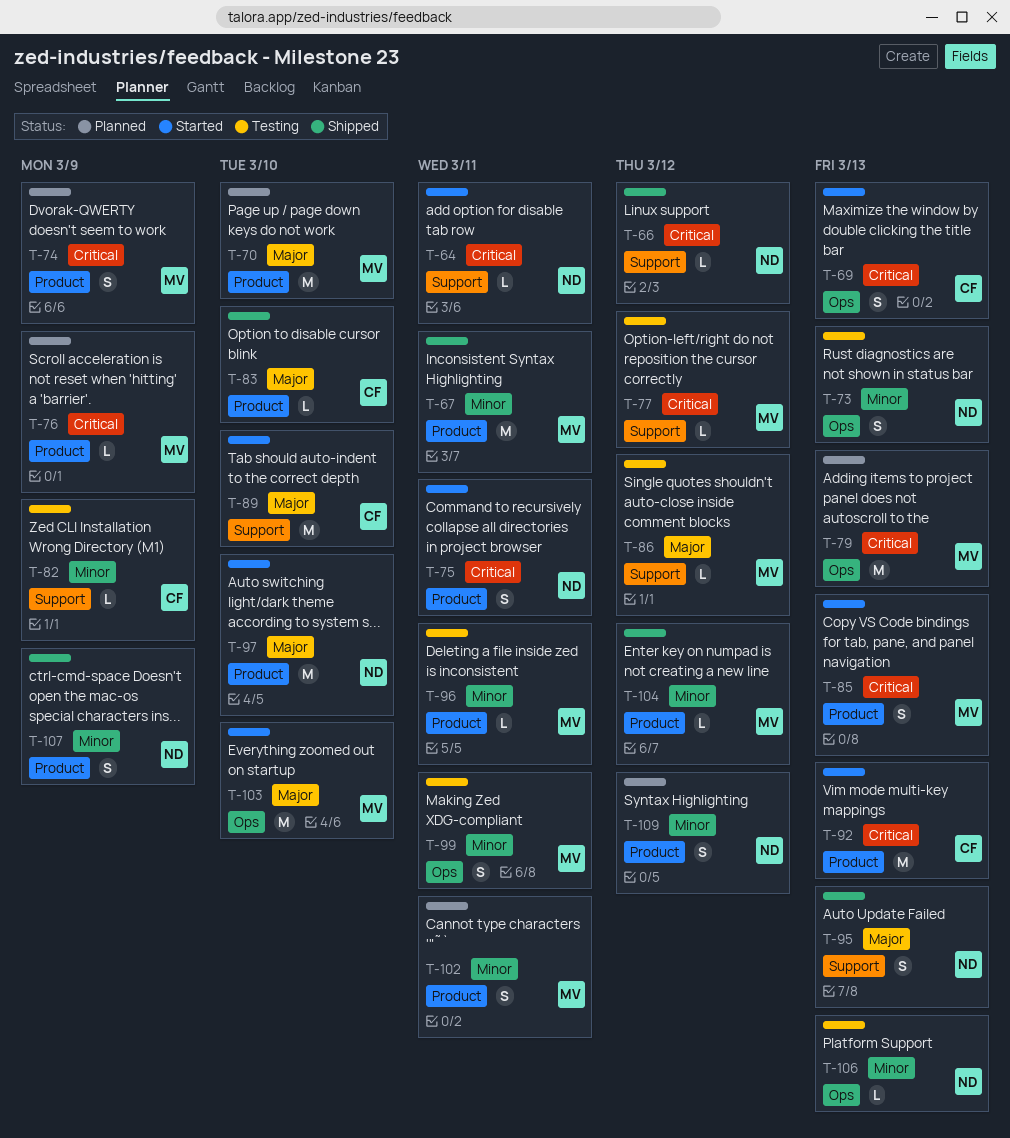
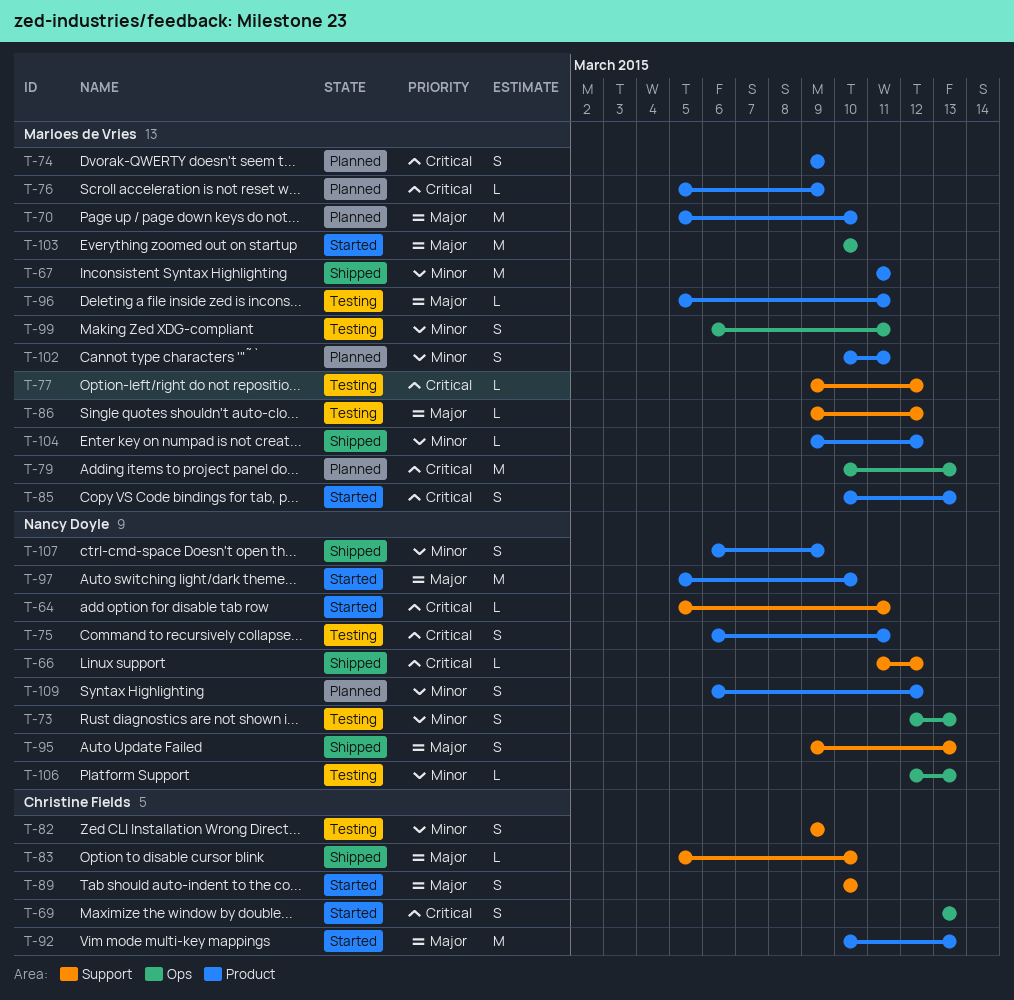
T-75, status: Started -> Testing
T-82, estimate: L -> S
T-83, label: Product -> Support
T-89, estimate: M -> S
T-92, priority: Critical -> Major
T-96, priority: Minor -> Major

